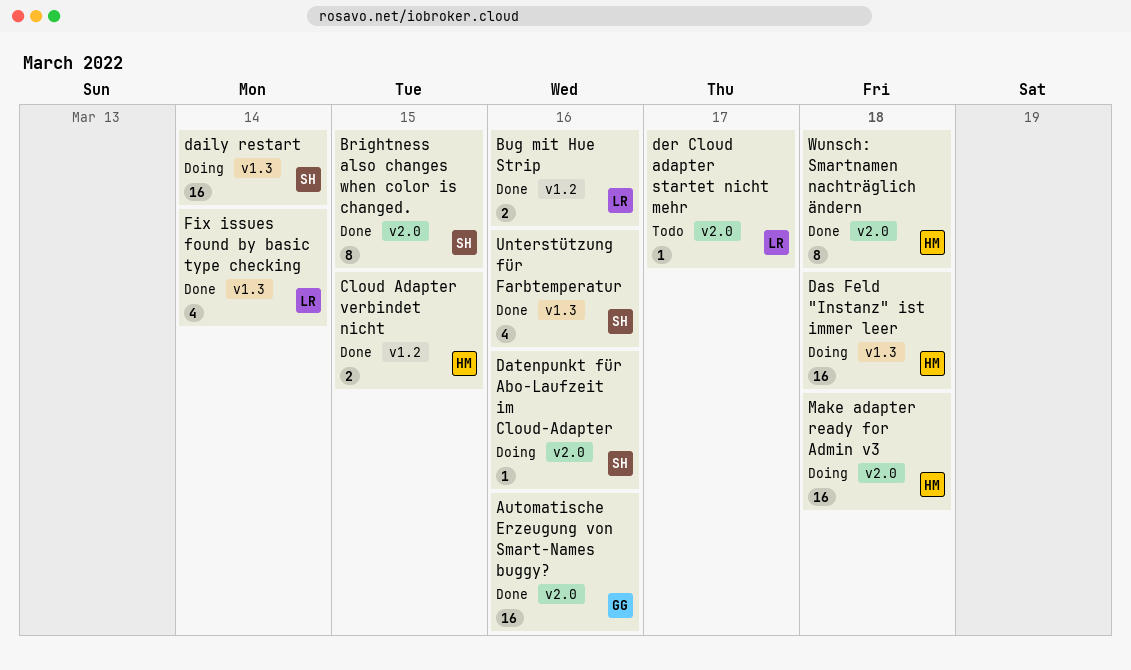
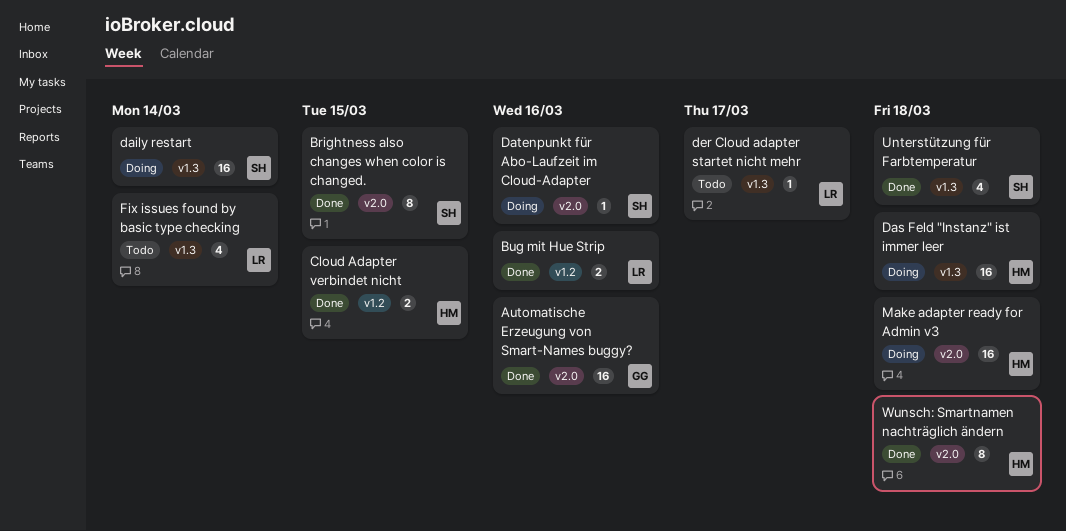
der Cloud adapter startet nicht mehr, label: v2.0 -> v1.3
Fix issues found by basic type checking, status: Done -> Todo
Unterstützung für Farbtemperatur, due: Mar 16 -> Mar 18

